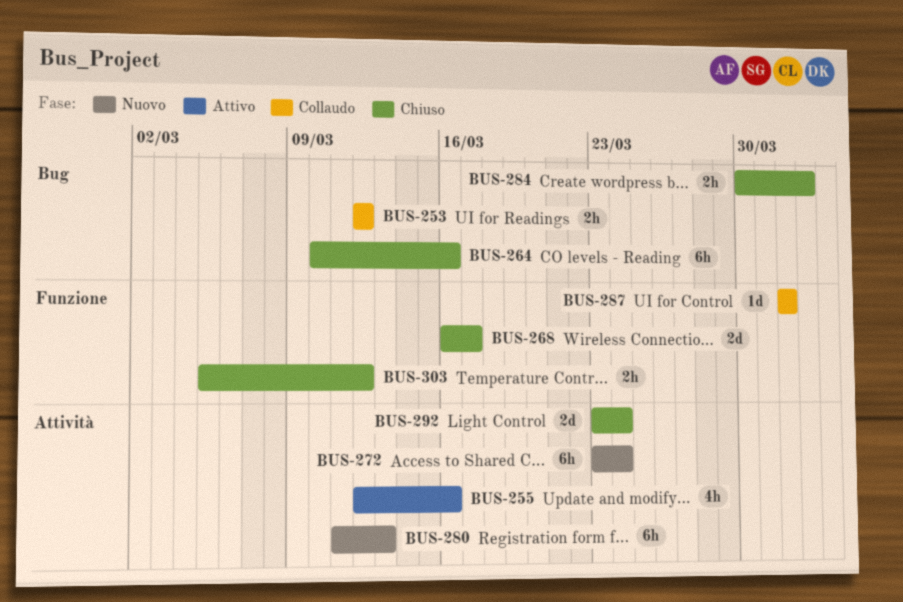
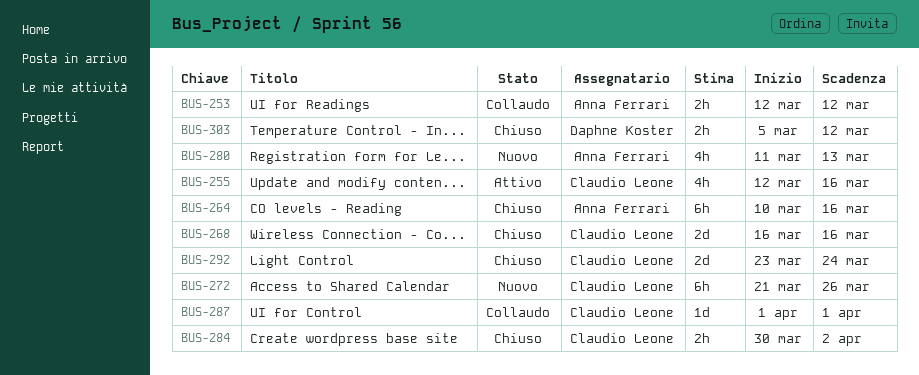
BUS-268, due: Mar 17 -> Mar 16
BUS-272, start: Mar 23 -> Mar 21
BUS-272, due: Mar 24 -> Mar 26
BUS-280, estimate: 6h -> 4h

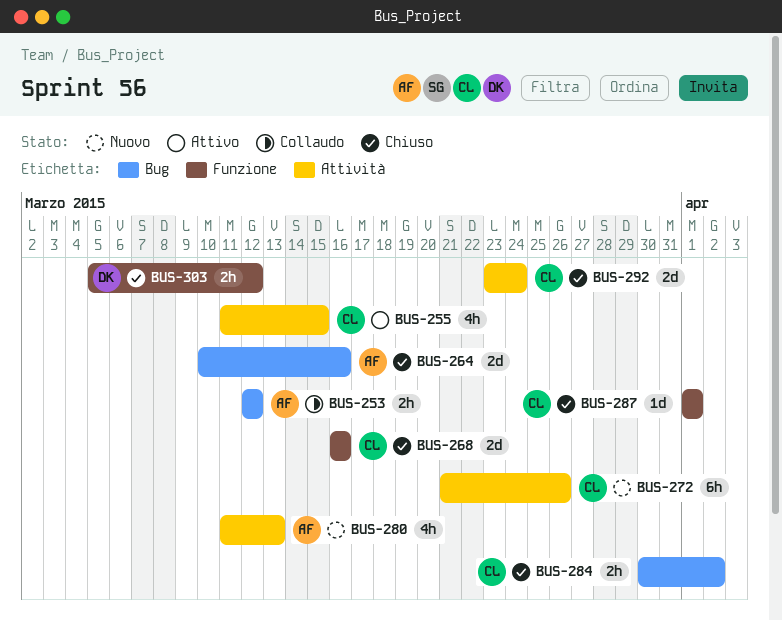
BUS-255, start: Mar 12 -> Mar 11
BUS-255, due: Mar 16 -> Mar 15
BUS-264, estimate: 6h -> 2d
BUS-287, status: Collaudo -> Chiuso

